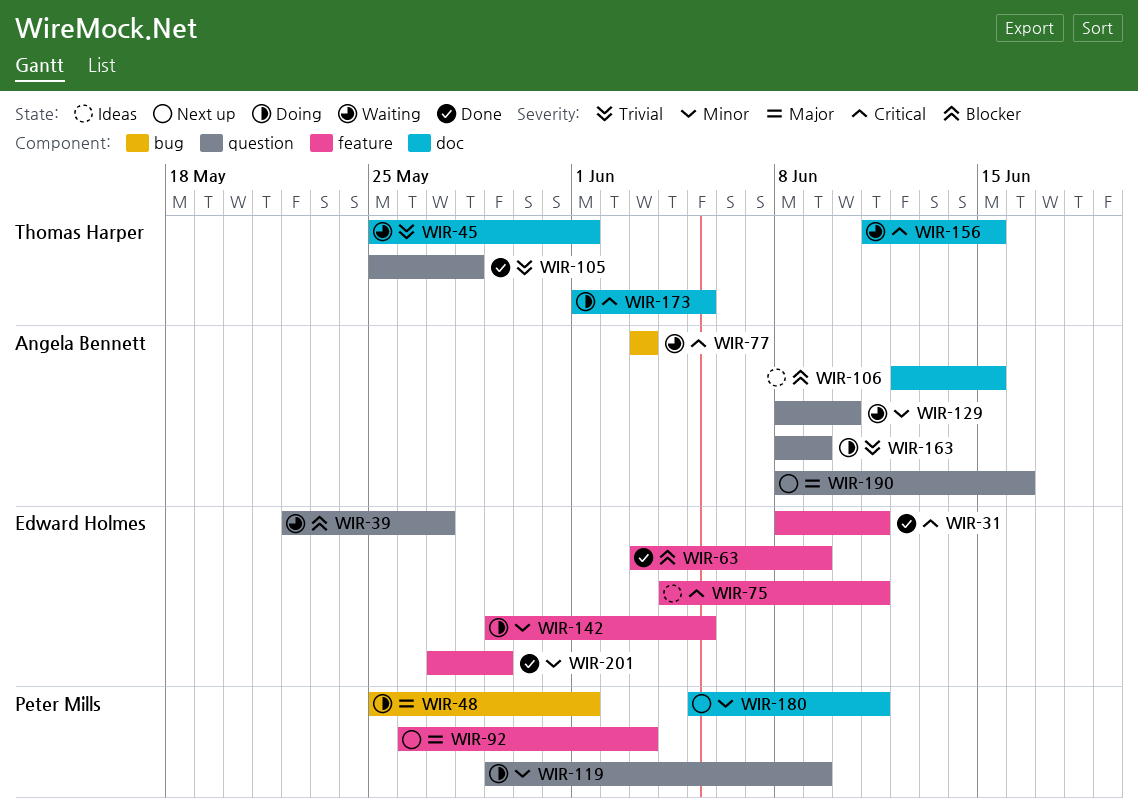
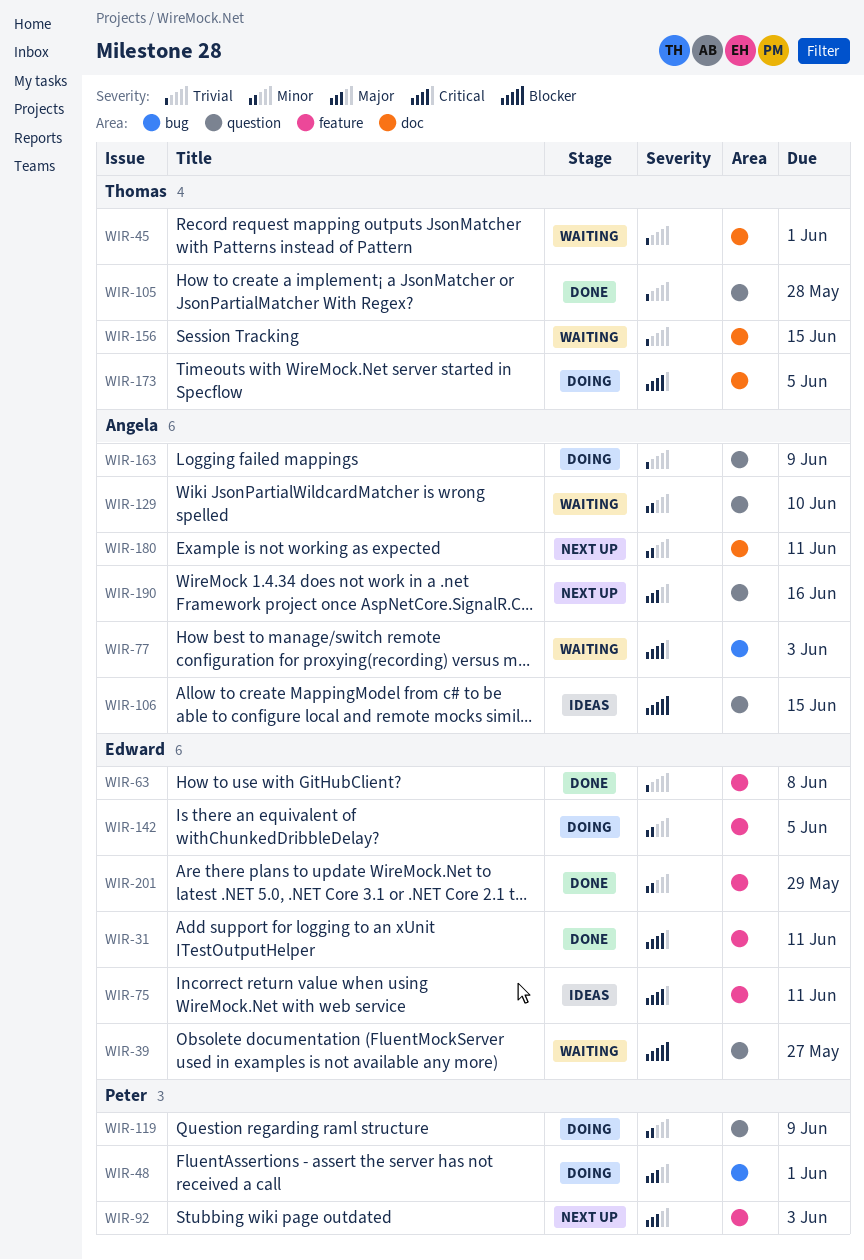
WIR-63, priority: Blocker -> Trivial
WIR-63, due: Jun 9 -> Jun 8
WIR-106, label: doc -> question
WIR-156, priority: Critical -> Trivial
WIR-180, owner: Peter Mills -> Angela Bennett

